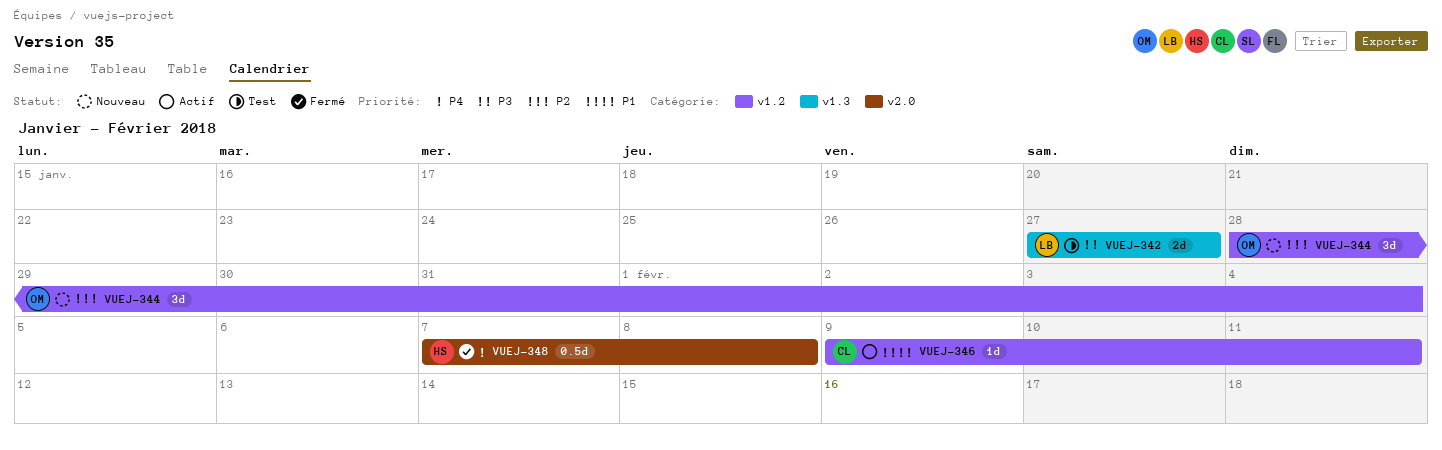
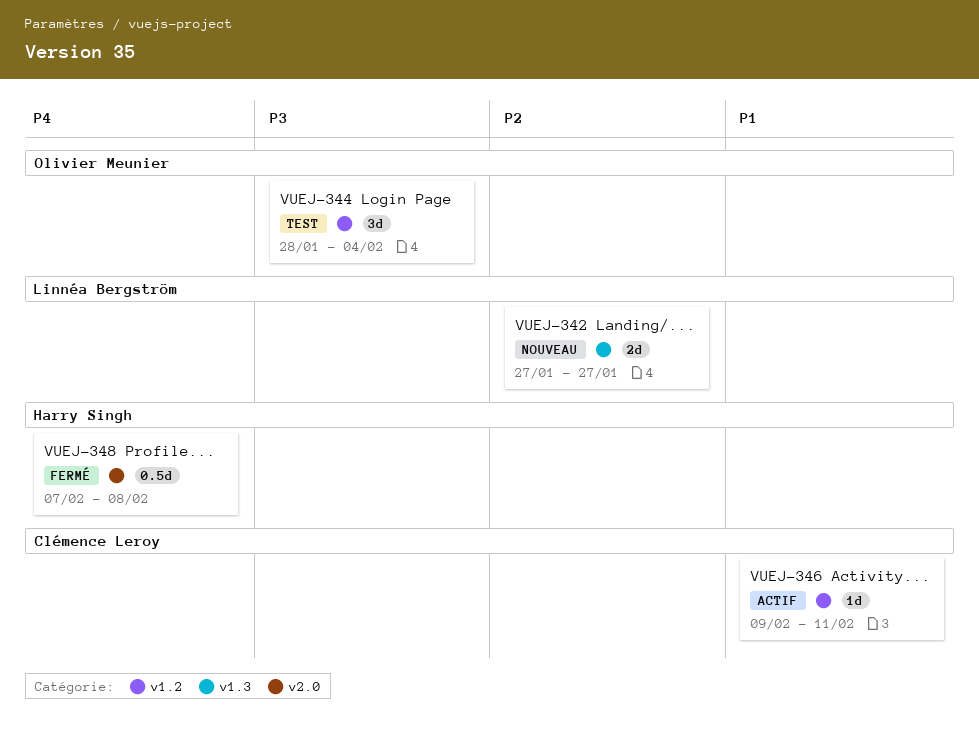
VUEJ-342, status: Test -> Nouveau
VUEJ-342, priority: P3 -> P2
VUEJ-344, status: Nouveau -> Test
VUEJ-344, priority: P2 -> P3

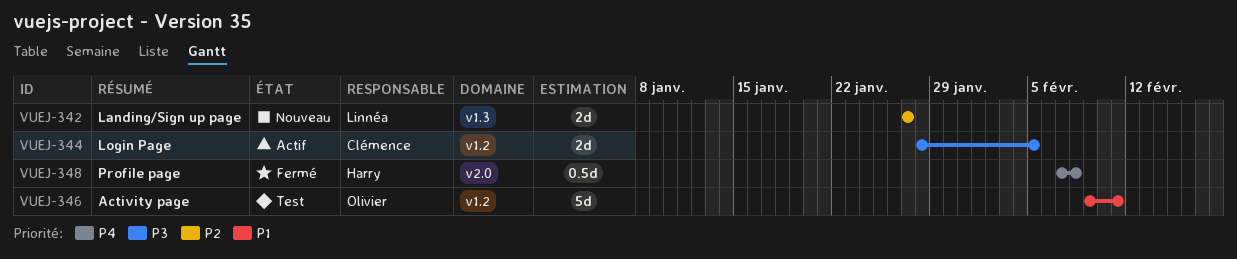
VUEJ-344, status: Test -> Actif
VUEJ-344, owner: Olivier Meunier -> Clémence Leroy
VUEJ-344, estimate: 3d -> 2d
VUEJ-344, due: Feb 4 -> Feb 5
VUEJ-346, status: Actif -> Test
VUEJ-346, owner: Clémence Leroy -> Olivier Meunier
VUEJ-346, estimate: 1d -> 5d

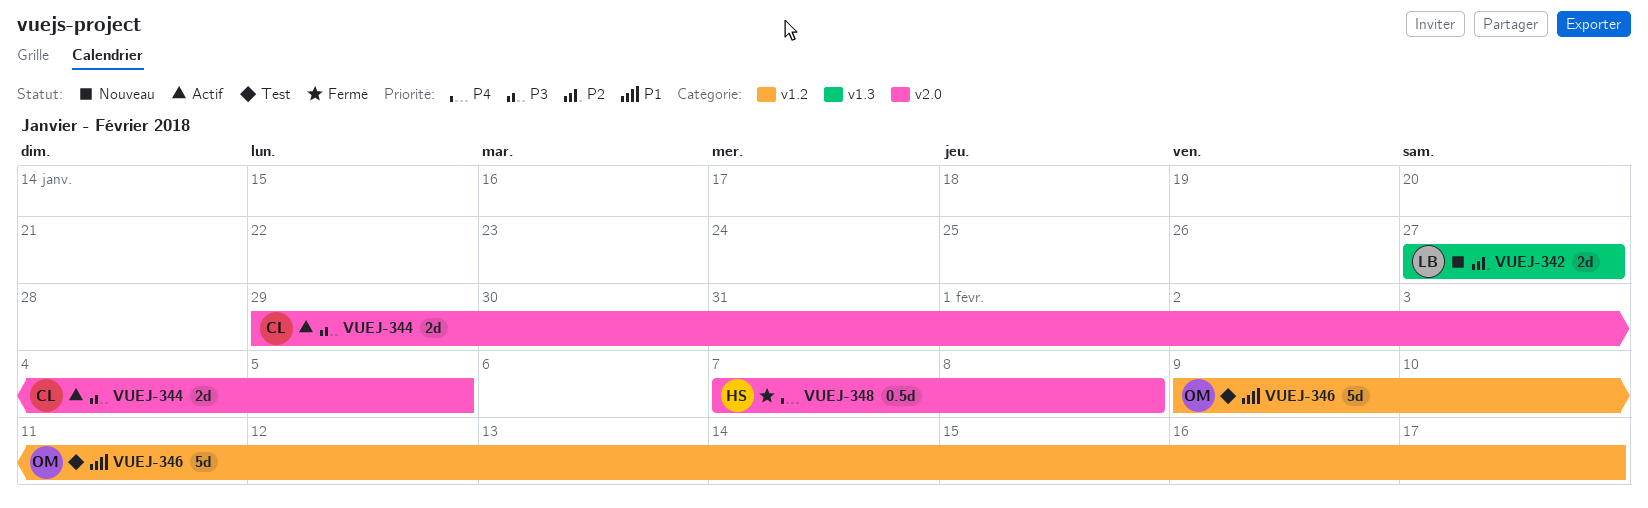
VUEJ-344, label: v1.2 -> v2.0
VUEJ-344, start: Jan 28 -> Jan 29
VUEJ-346, due: Feb 11 -> Feb 17

